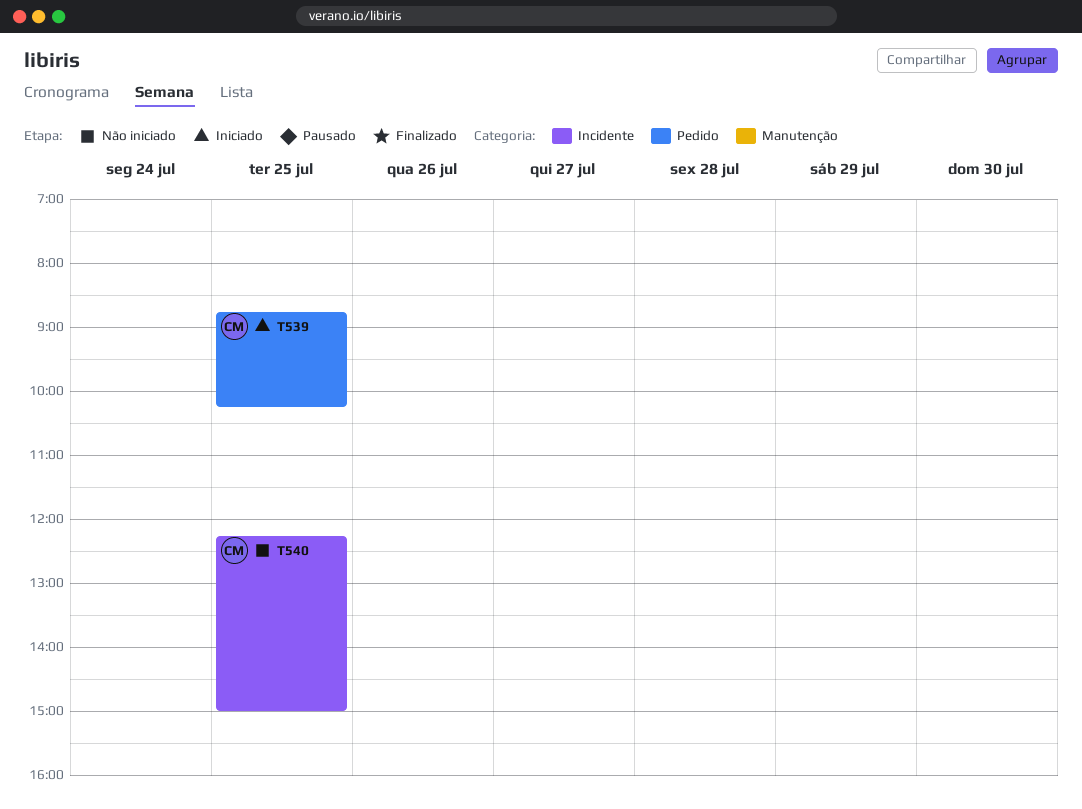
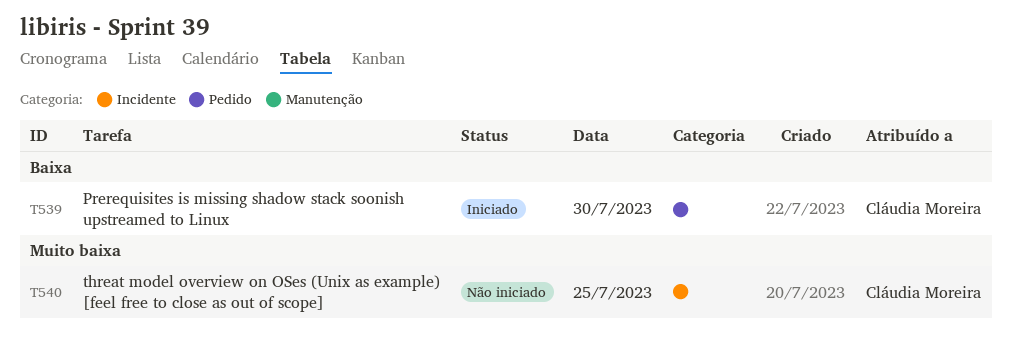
T539, day: Jul 25 -> Jul 30

